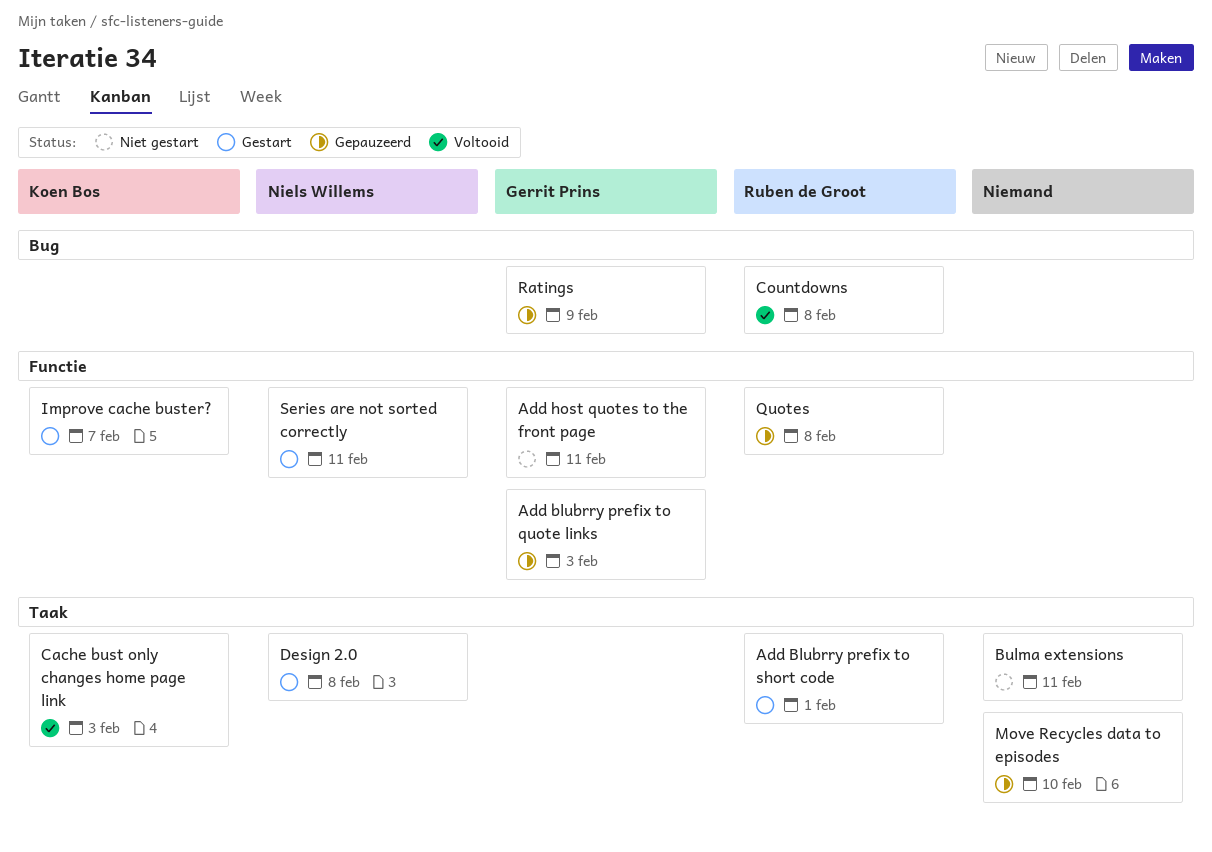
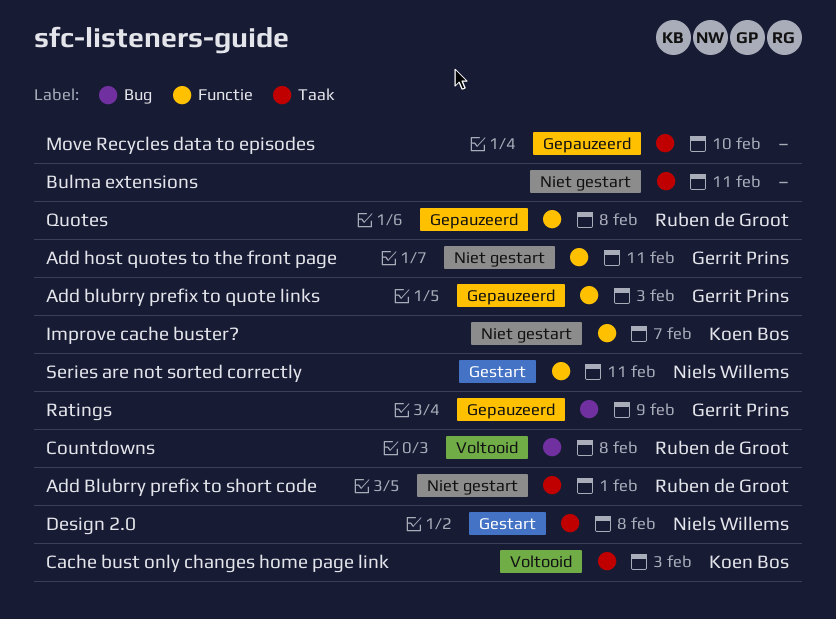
Add Blubrry prefix to short code, status: Gestart -> Niet gestart
Improve cache buster?, status: Gestart -> Niet gestart

